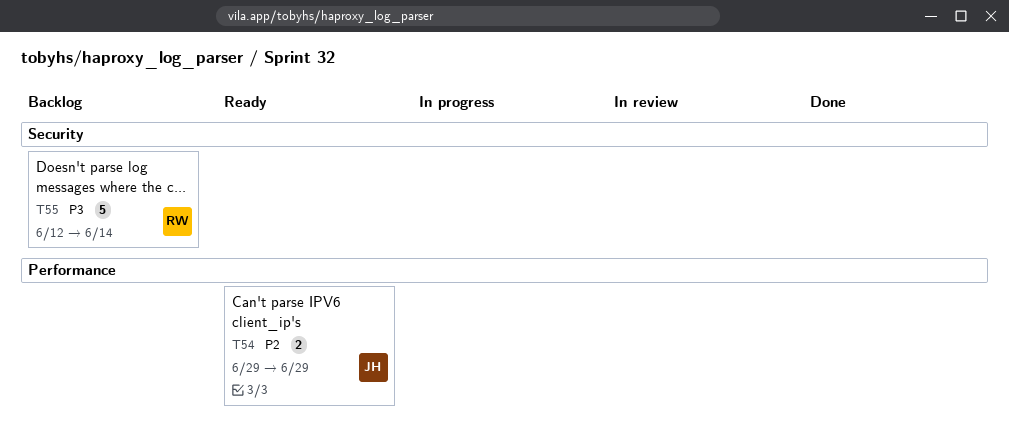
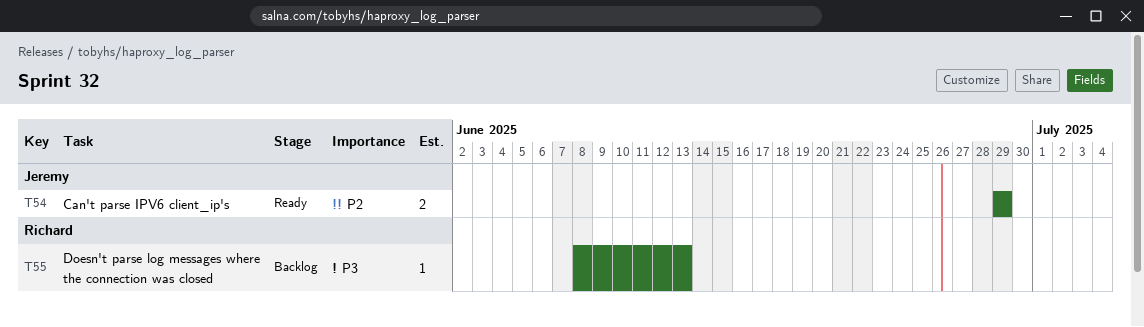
T55, estimate: 5 -> 1
T55, start: Jun 12 -> Jun 8
T55, due: Jun 14 -> Jun 13

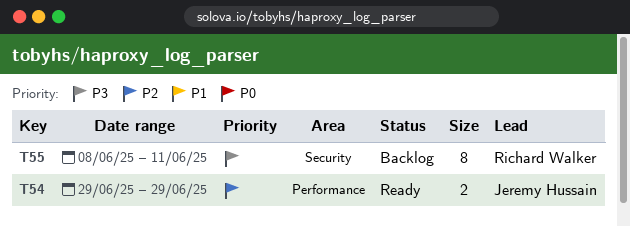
T55, estimate: 1 -> 8
T55, due: Jun 13 -> Jun 11

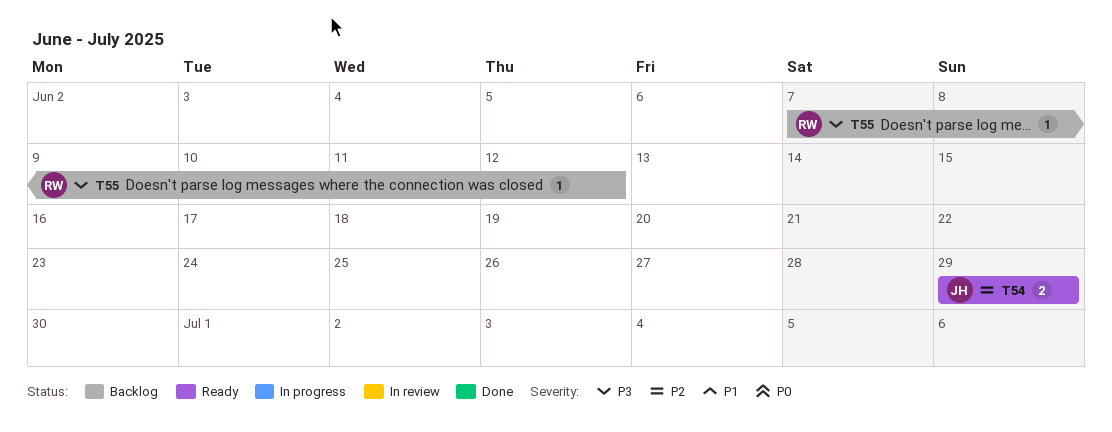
T55, estimate: 8 -> 1
T55, start: Jun 8 -> Jun 7
T55, due: Jun 11 -> Jun 12

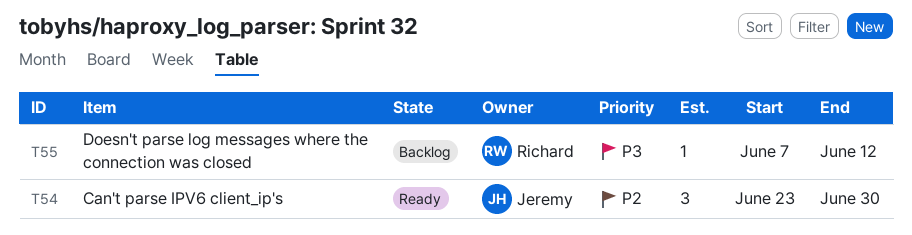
T54, estimate: 2 -> 3
T54, start: Jun 29 -> Jun 23
T54, due: Jun 29 -> Jun 30

